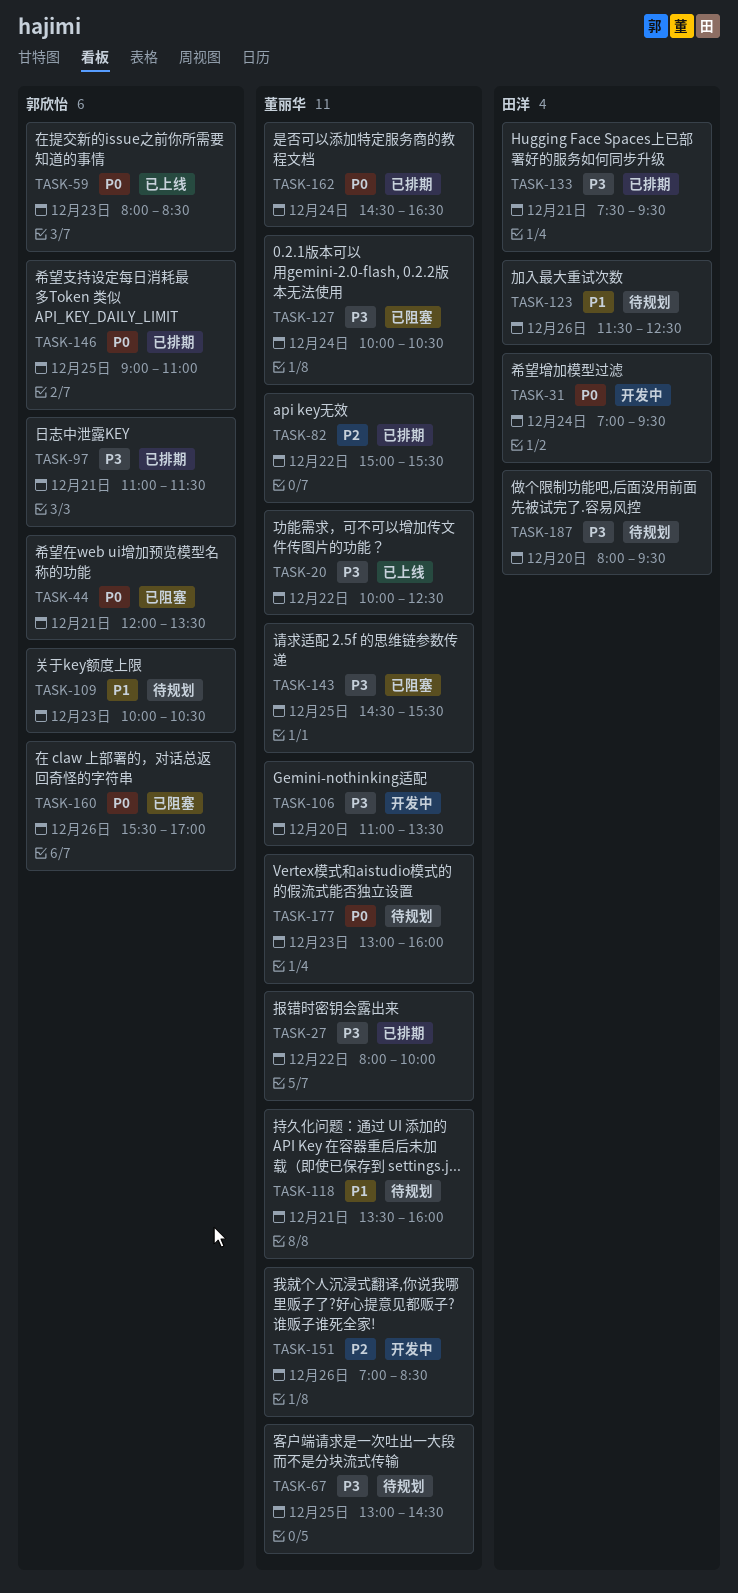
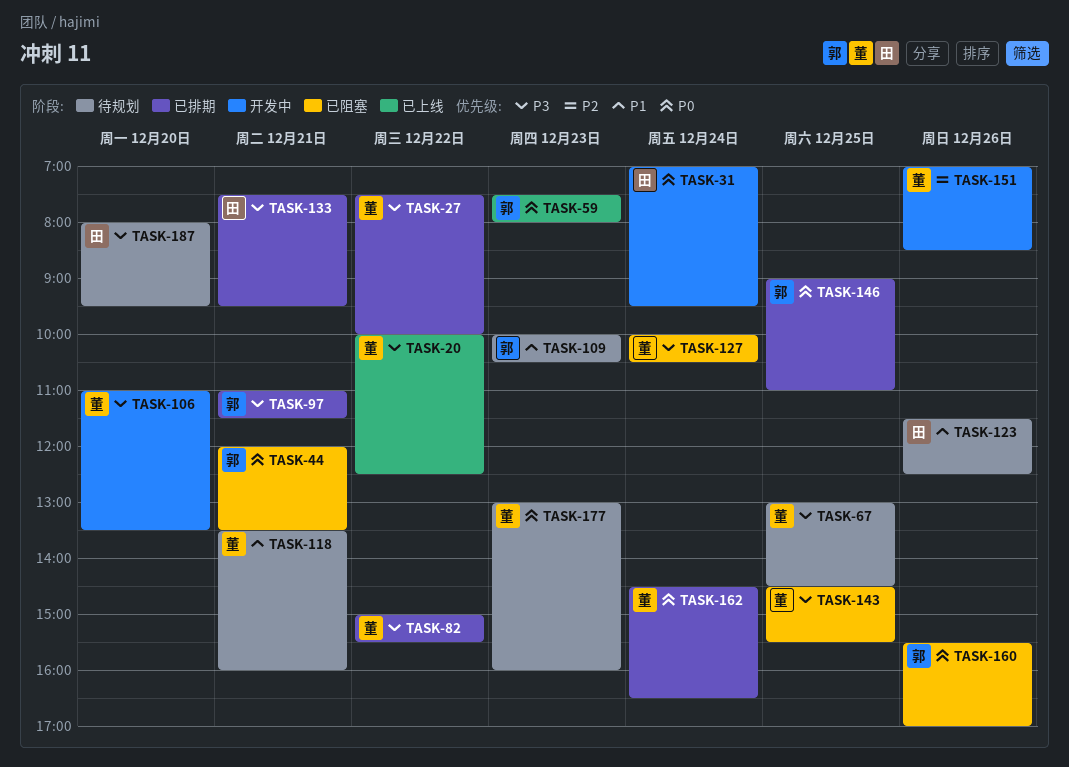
TASK-27, begins: 08:00 -> 07:30
TASK-59, begins: 08:00 -> 07:30
TASK-59, ends: 08:30 -> 08:00
TASK-82, priority: P2 -> P3

